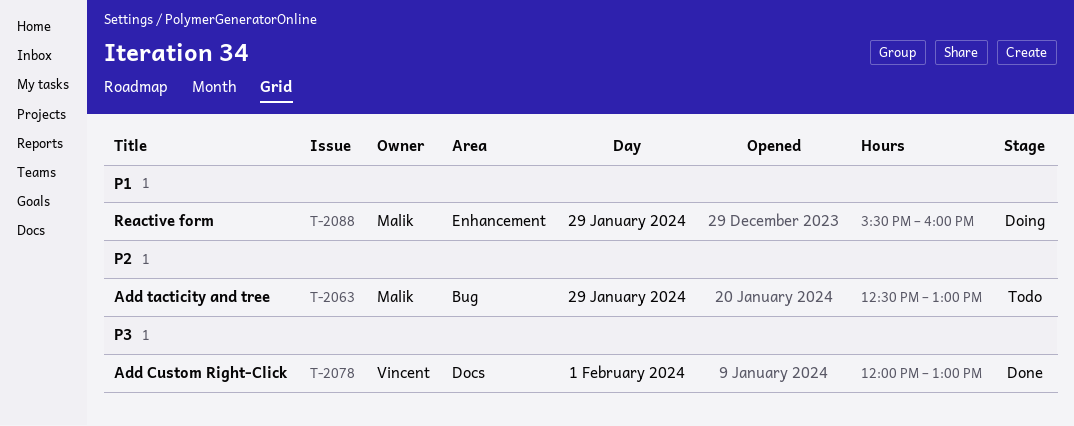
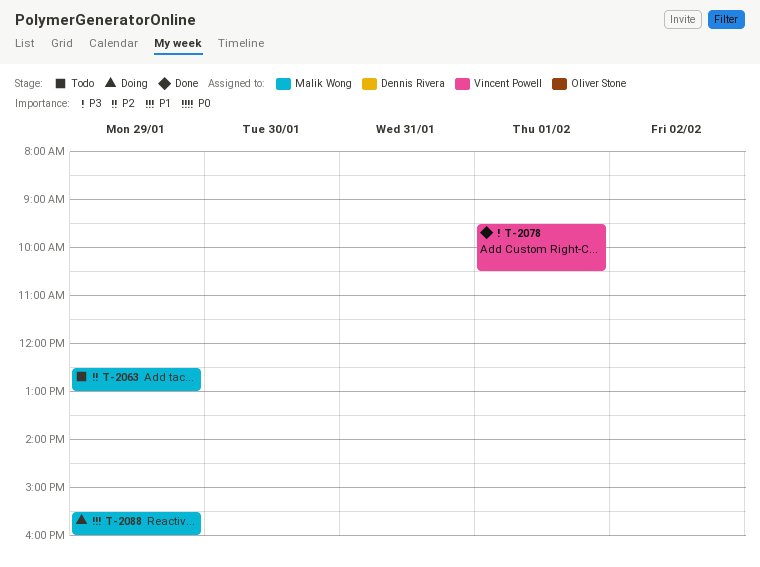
T-2078, begins: 12:00 -> 09:30
T-2078, ends: 13:00 -> 10:30

